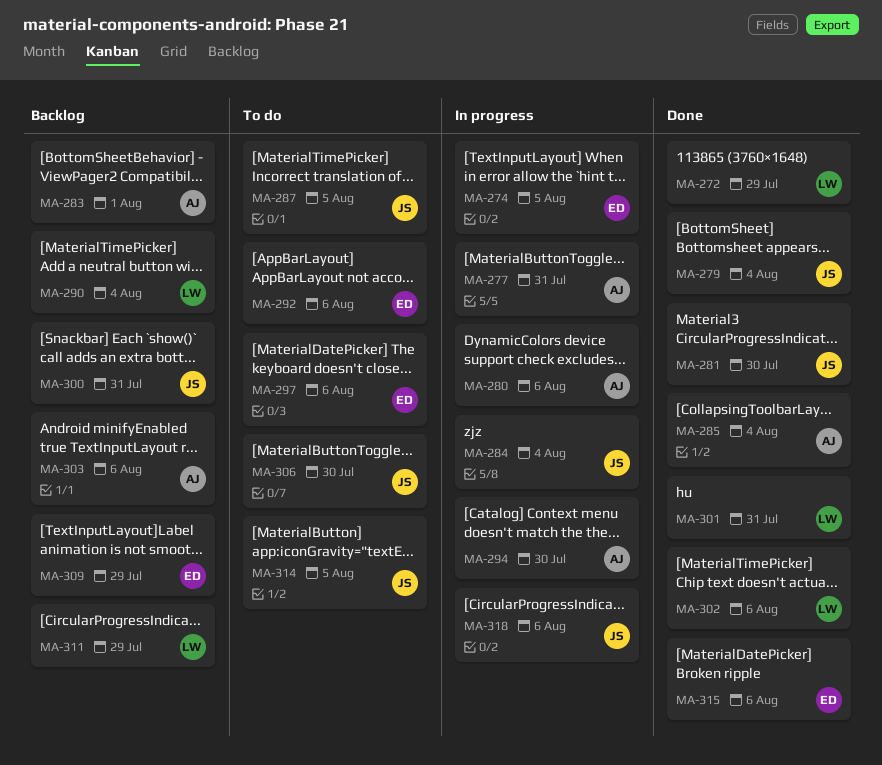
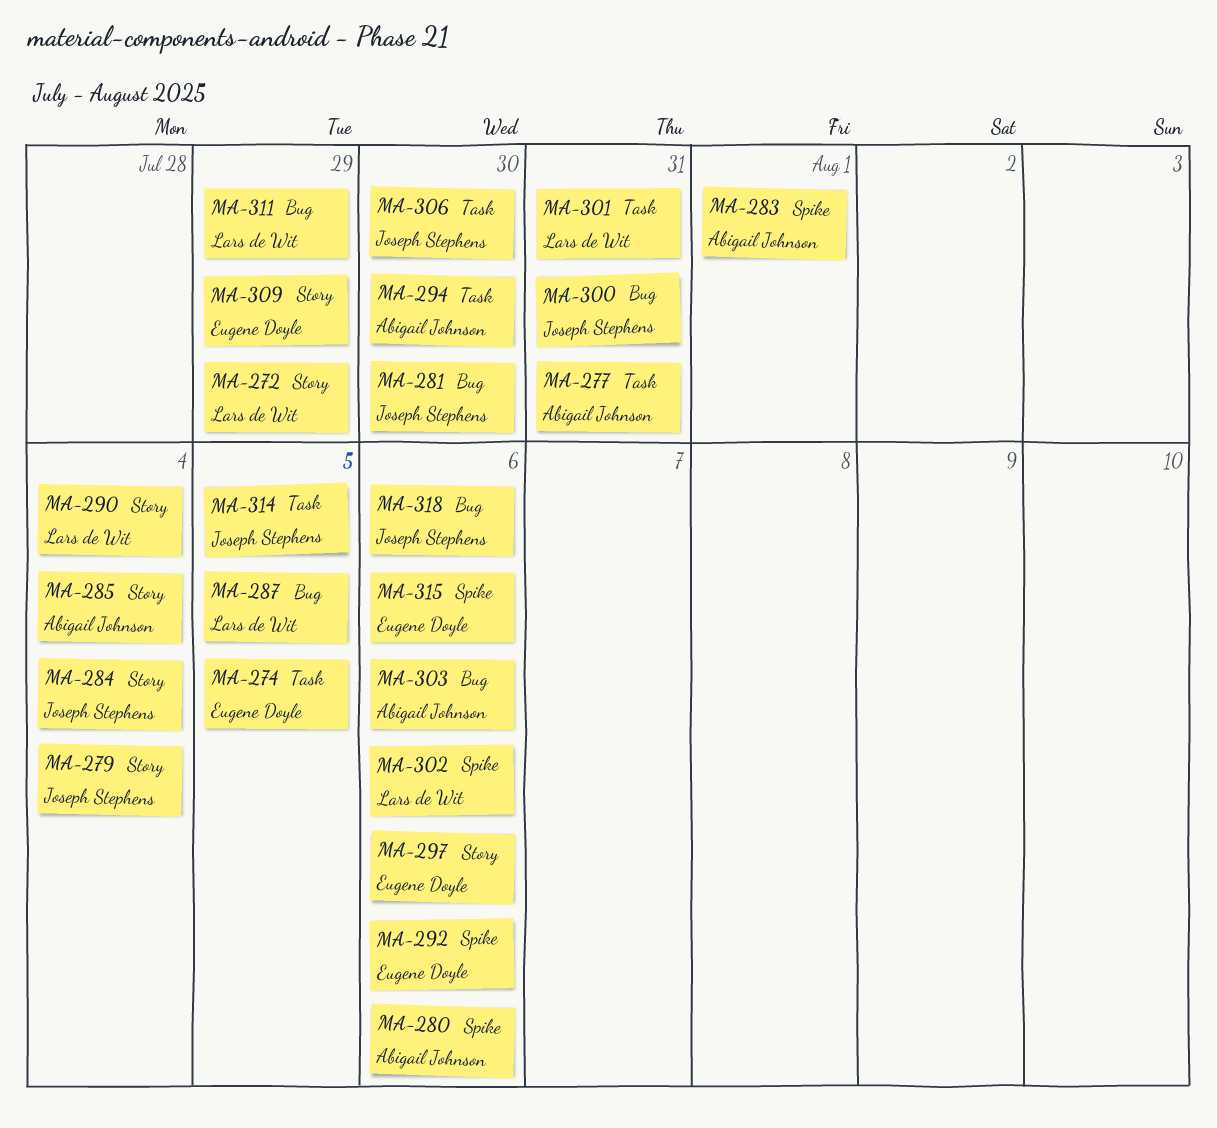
MA-287, owner: Joseph Stephens -> Lars de Wit

